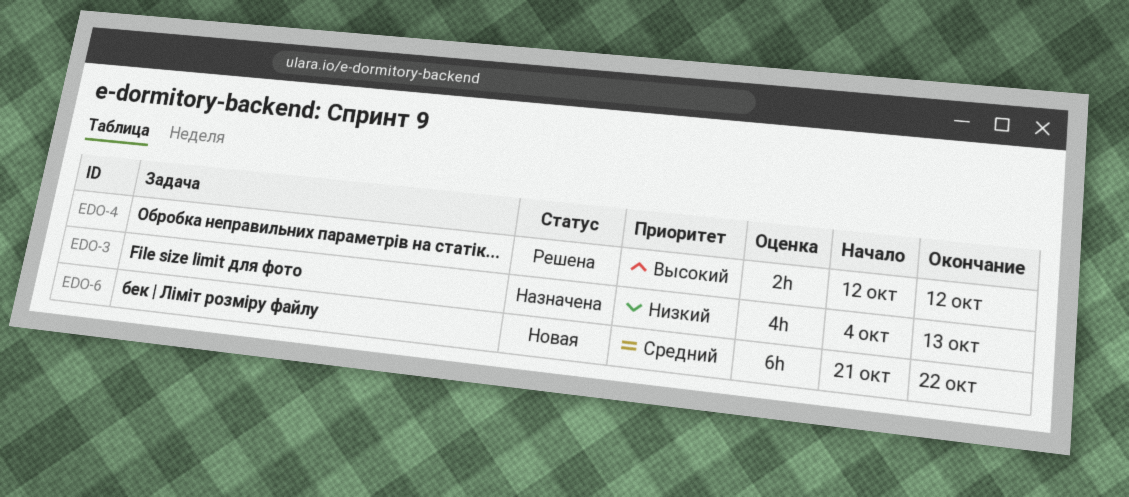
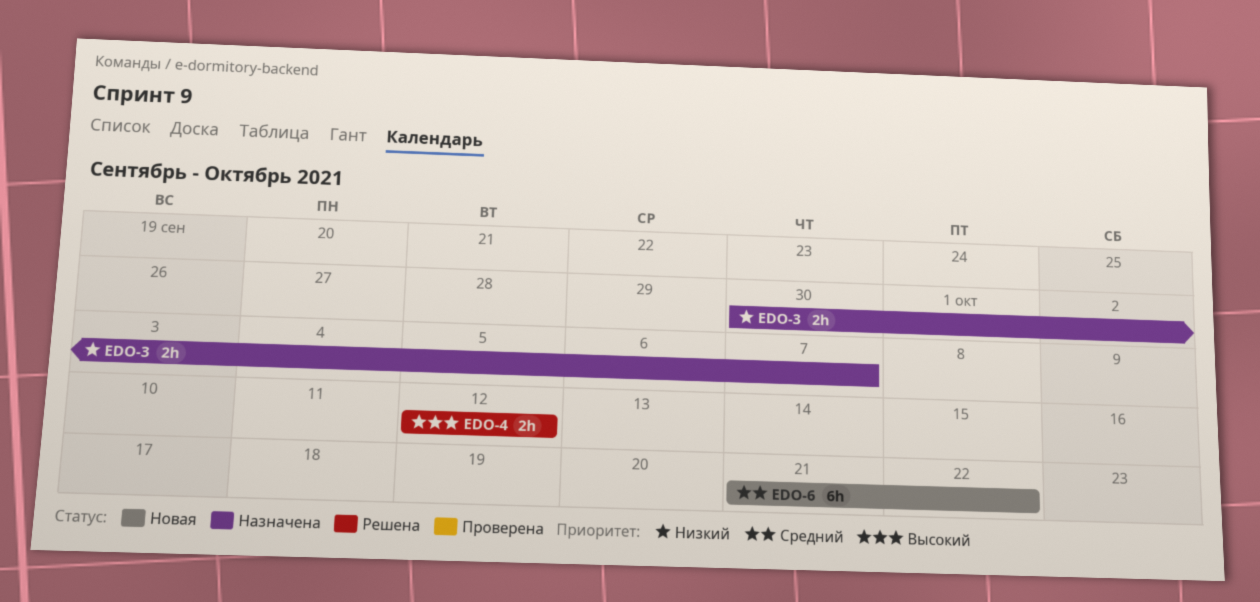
EDO-3, estimate: 4h -> 2h
EDO-3, start: Oct 4 -> Sep 30
EDO-3, due: Oct 13 -> Oct 7

